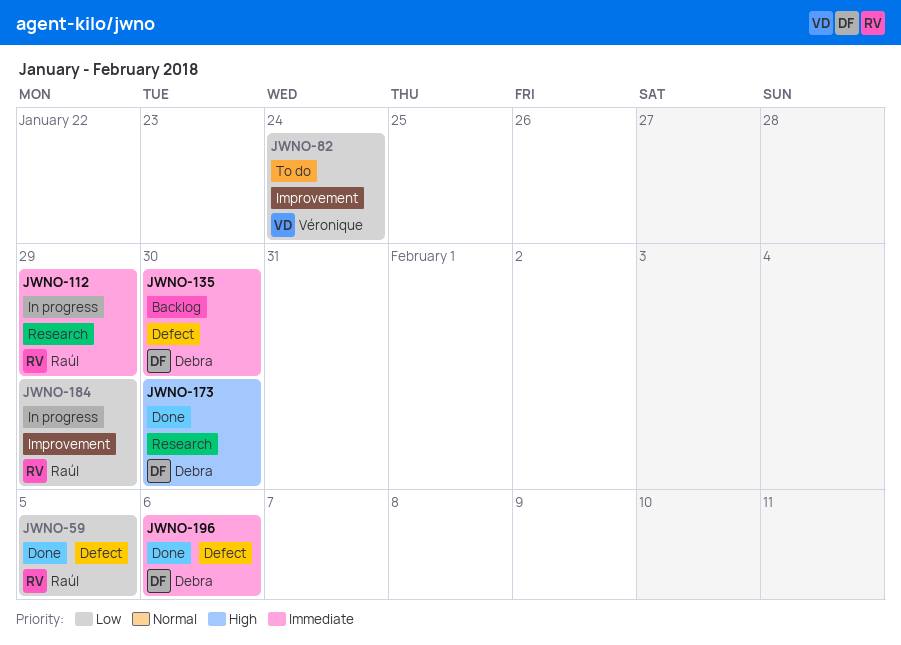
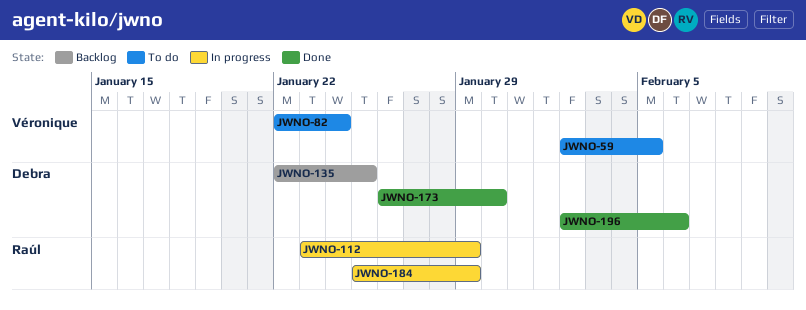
JWNO-59, status: Done -> To do
JWNO-59, owner: Raúl -> Véronique
JWNO-135, due: Jan 30 -> Jan 25

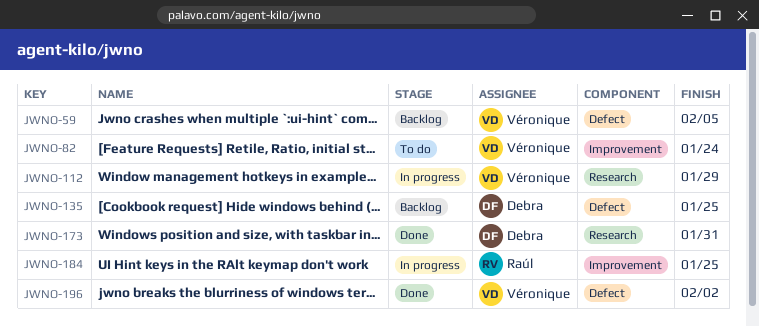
JWNO-59, status: To do -> Backlog
JWNO-112, owner: Raúl -> Véronique
JWNO-173, due: Jan 30 -> Jan 31
JWNO-184, due: Jan 29 -> Jan 25
JWNO-196, owner: Debra -> Véronique
JWNO-196, due: Feb 6 -> Feb 2

